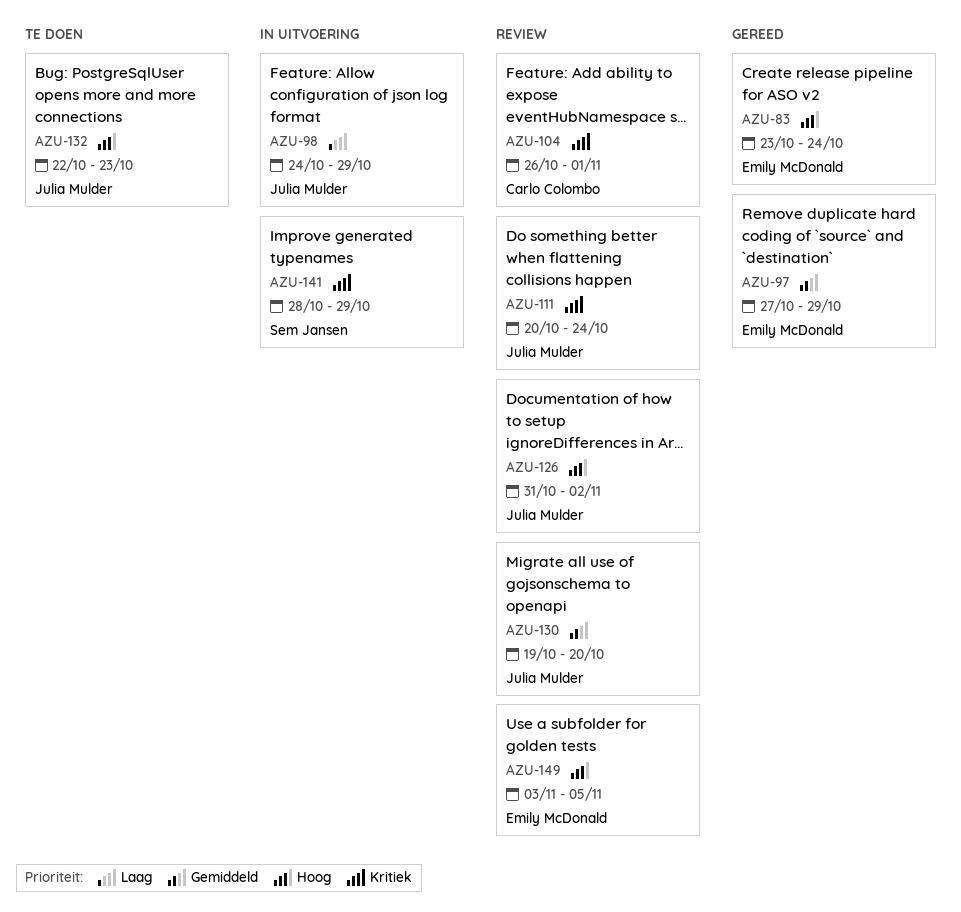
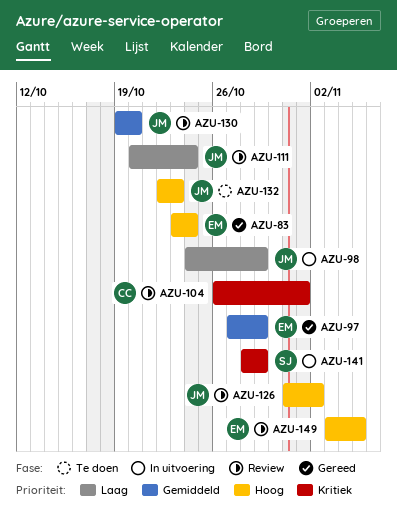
AZU-111, priority: Kritiek -> Laag

